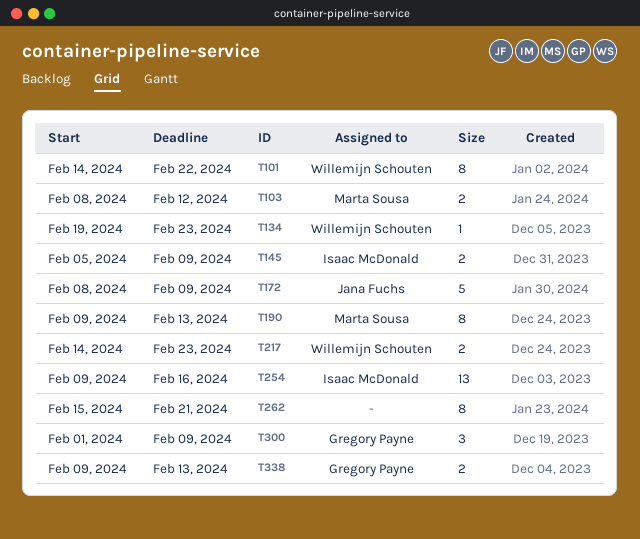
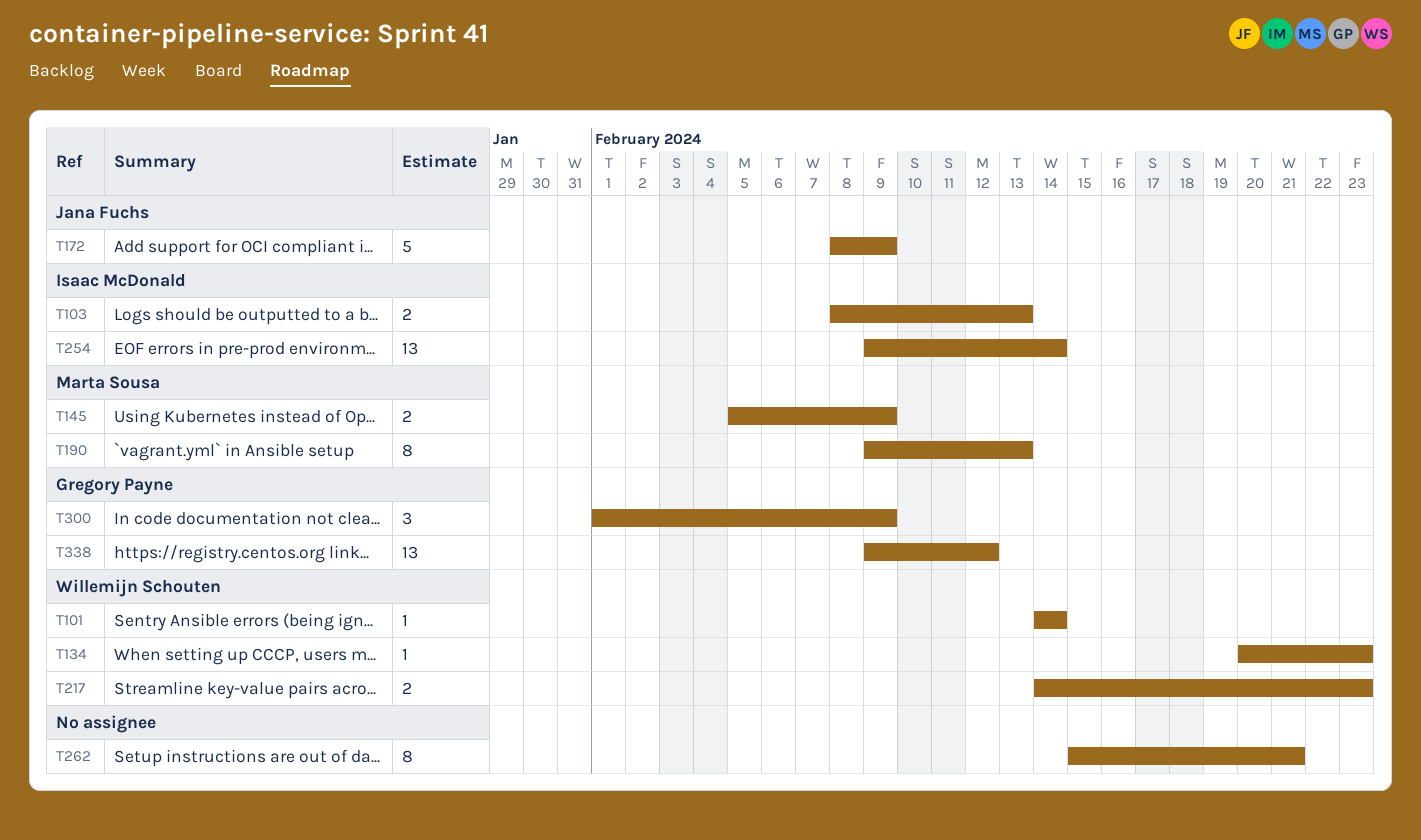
T101, estimate: 8 -> 1
T101, due: Feb 22 -> Feb 14
T103, owner: Marta Sousa -> Isaac McDonald
T103, due: Feb 12 -> Feb 13
T134, start: Feb 19 -> Feb 20
T145, owner: Isaac McDonald -> Marta Sousa
T254, due: Feb 16 -> Feb 14
T338, estimate: 2 -> 13
T338, due: Feb 13 -> Feb 12

